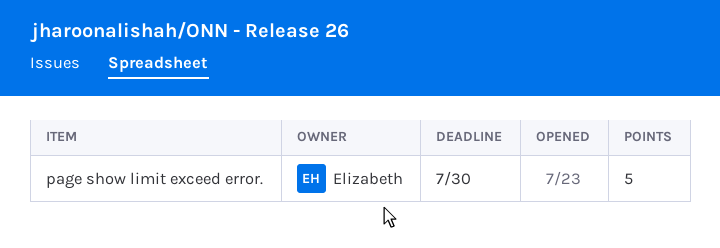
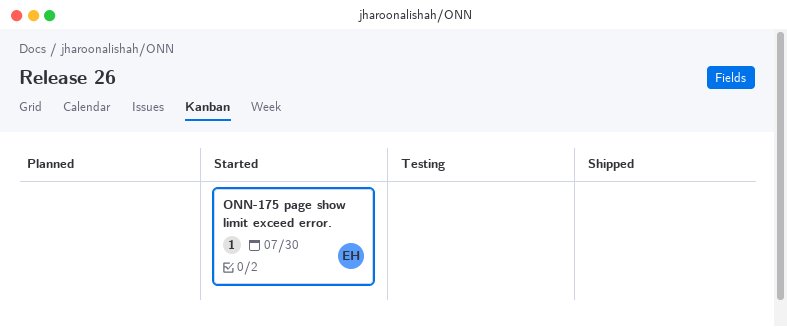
page show limit exceed error., estimate: 5 -> 1

